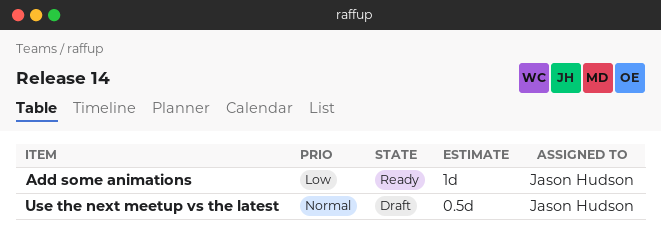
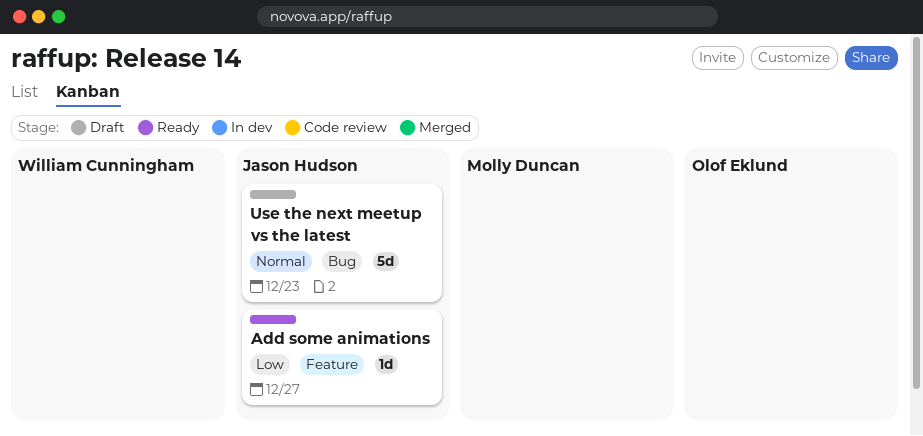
Use the next meetup vs the latest, estimate: 0.5d -> 5d

